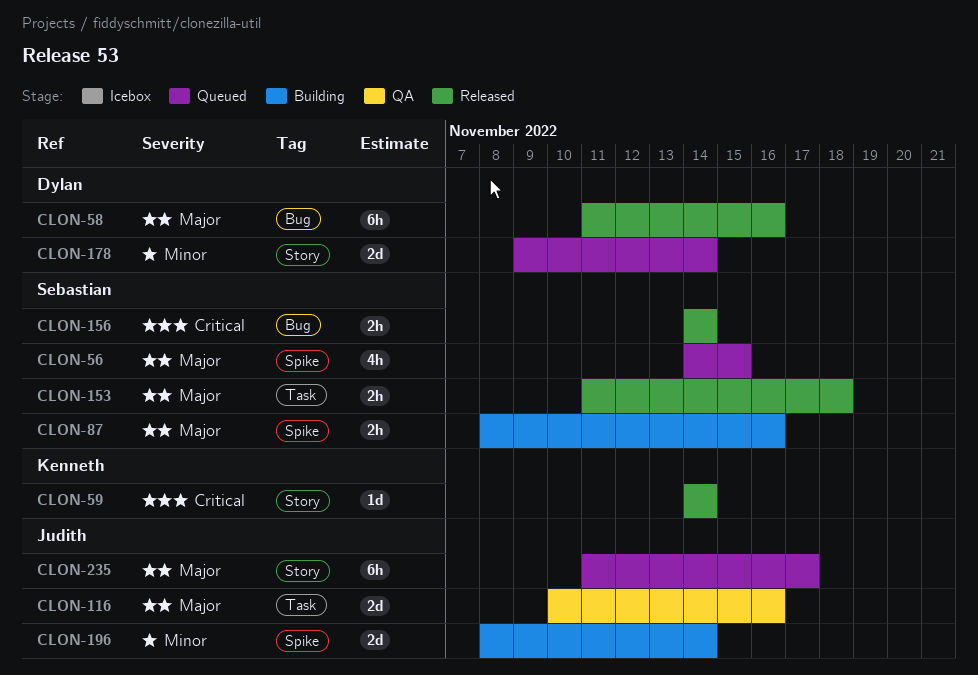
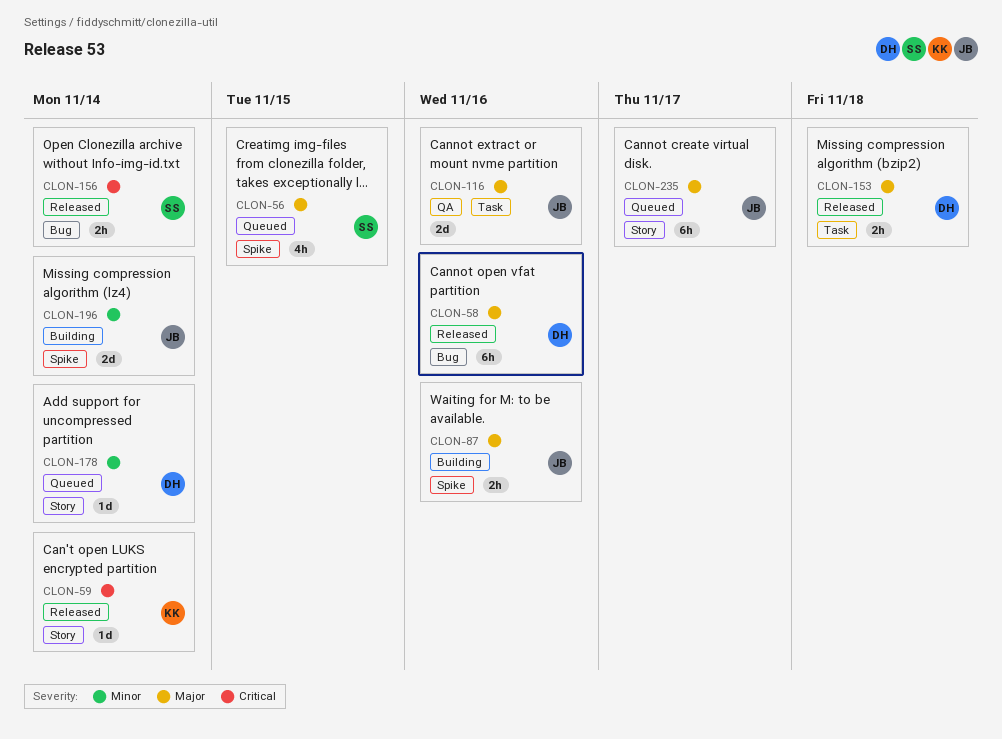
CLON-87, owner: Sebastian -> Judith
CLON-153, owner: Sebastian -> Dylan
CLON-178, estimate: 2d -> 1d

